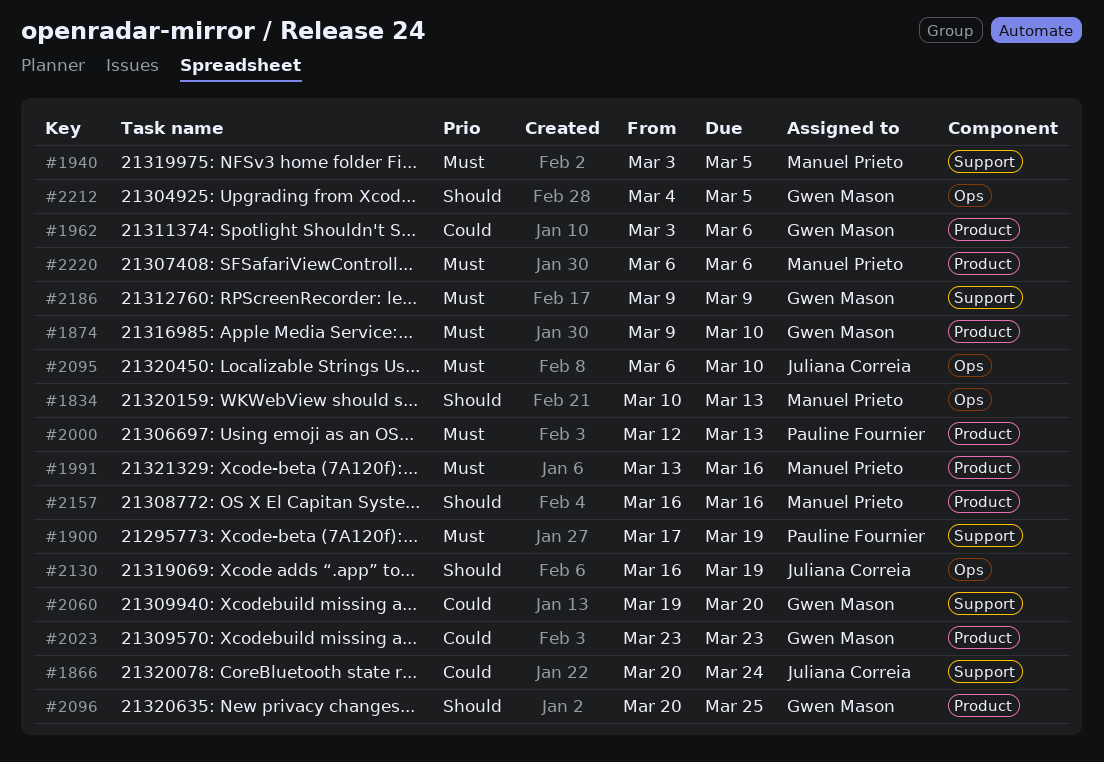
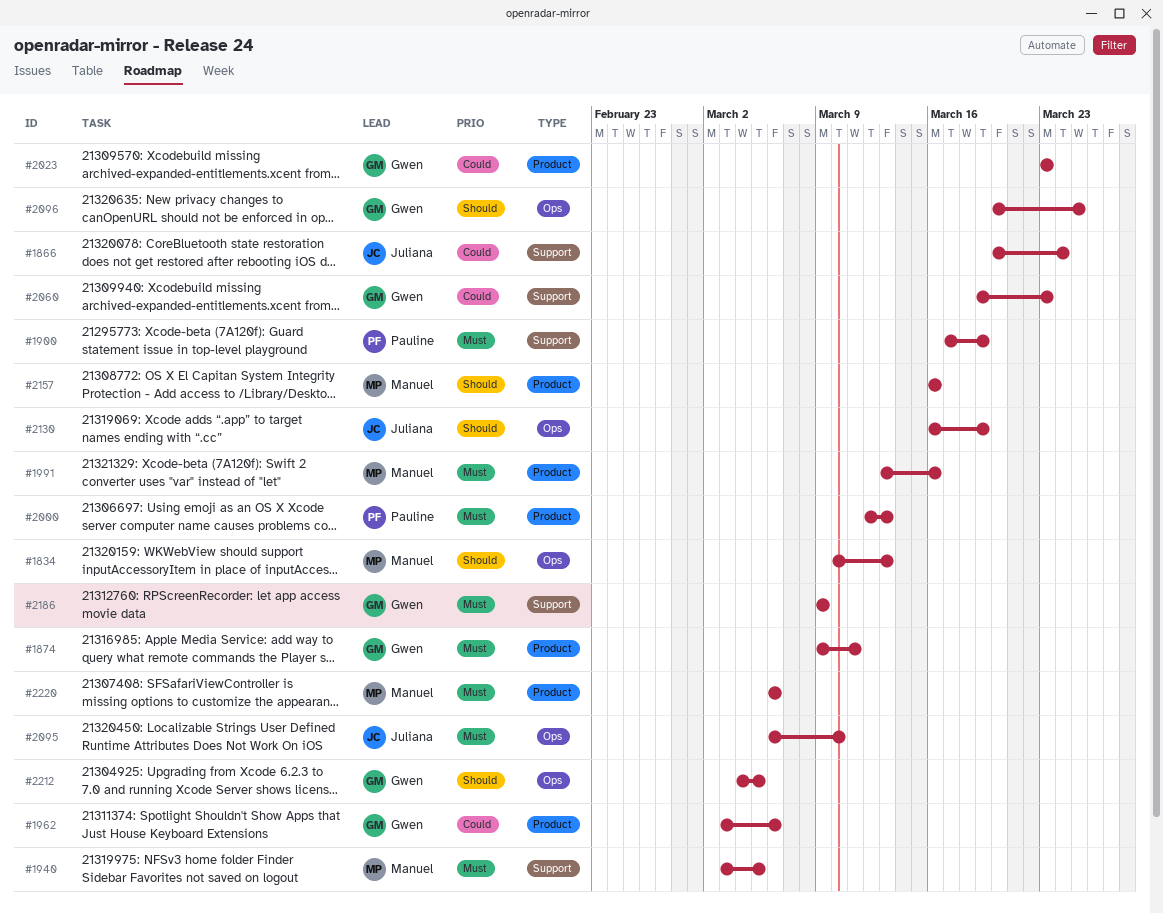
#1874, due: Mar 10 -> Mar 11
#2060, due: Mar 20 -> Mar 23
#2096, label: Product -> Ops

